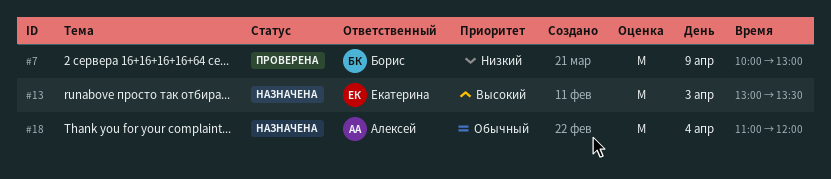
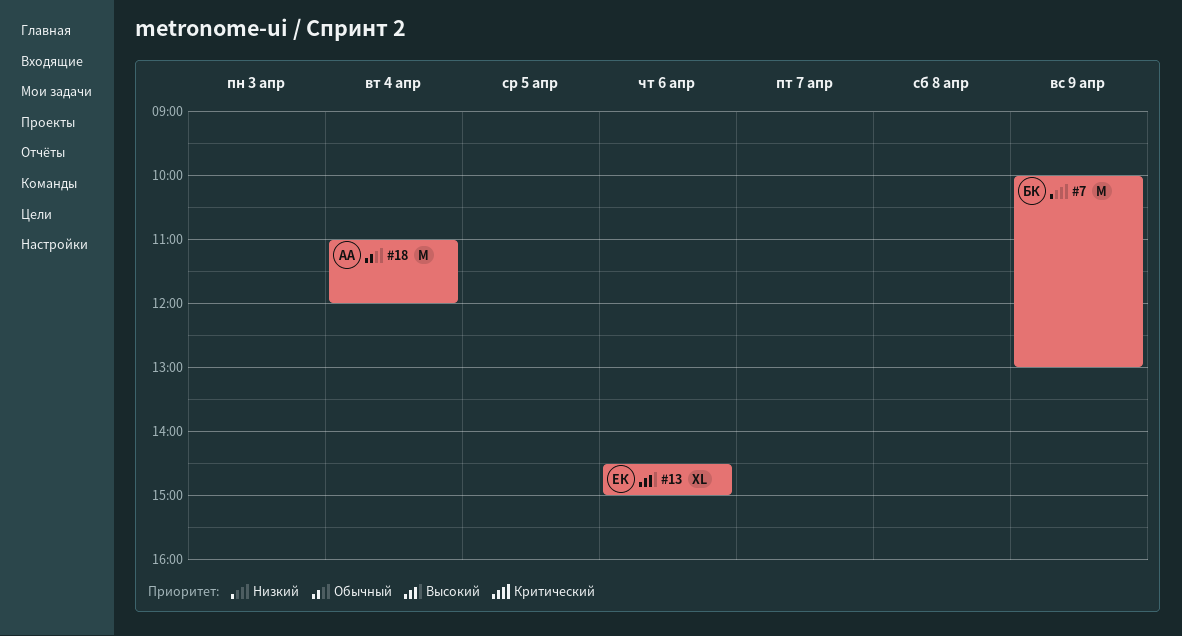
#13, estimate: M -> XL
#13, day: Apr 3 -> Apr 6
#13, begins: 13:00 -> 14:30
#13, ends: 13:30 -> 15:00

